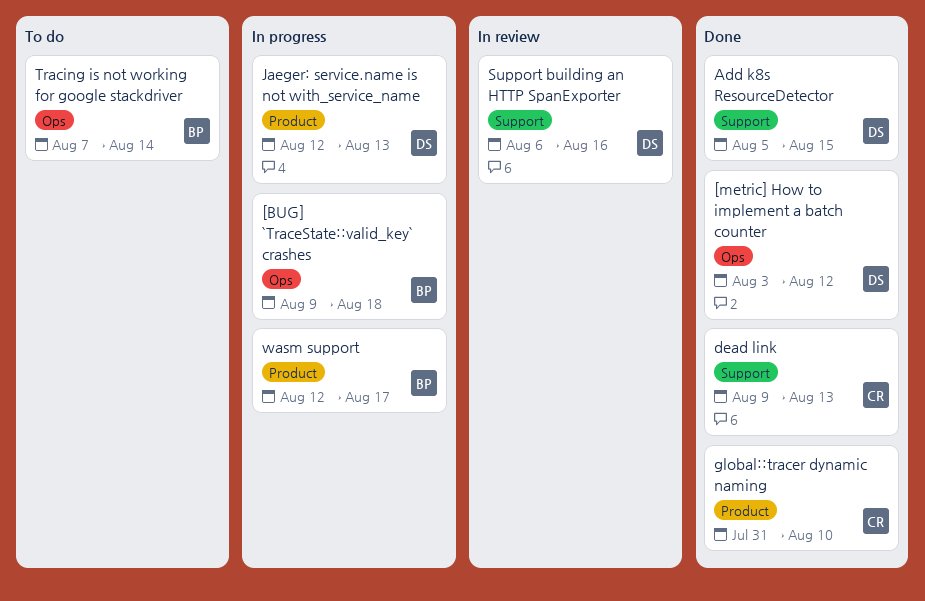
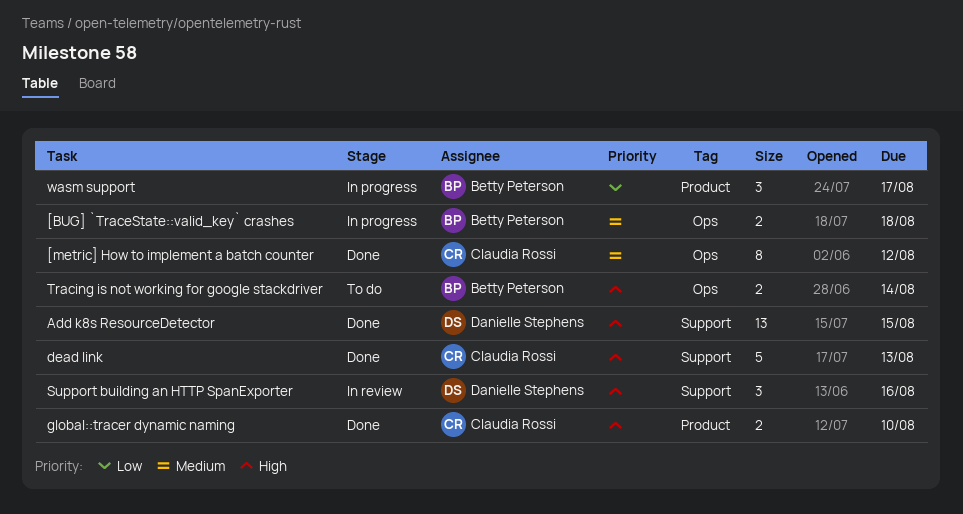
[metric] How to implement a batch counter, owner: Danielle Stephens -> Claudia Rossi
Jaeger: service.name is not with_service_name: present -> none

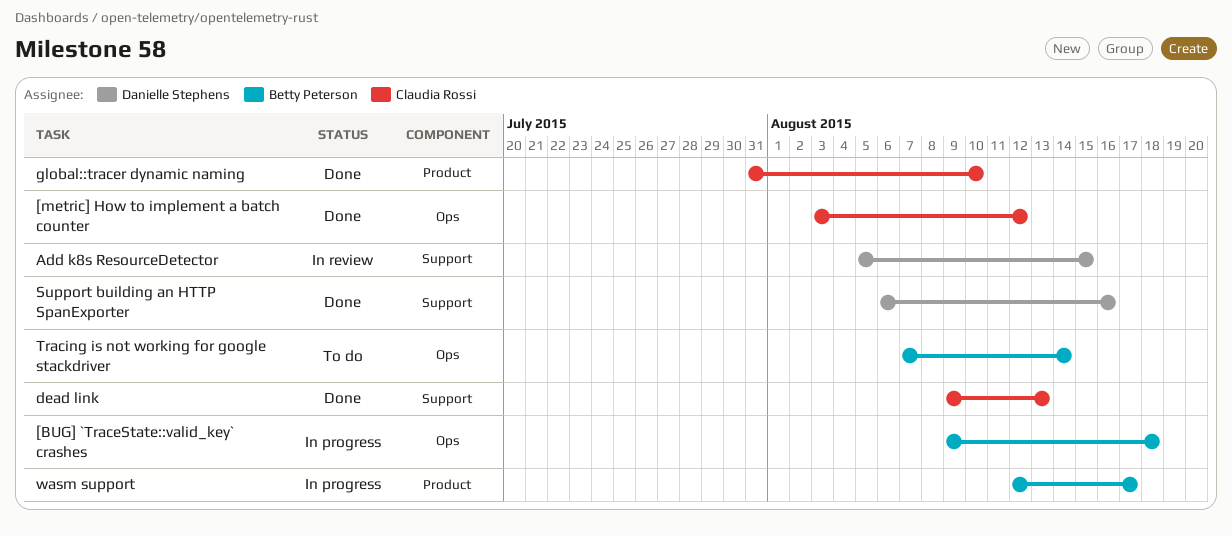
Add k8s ResourceDetector, status: Done -> In review
Support building an HTTP SpanExporter, status: In review -> Done

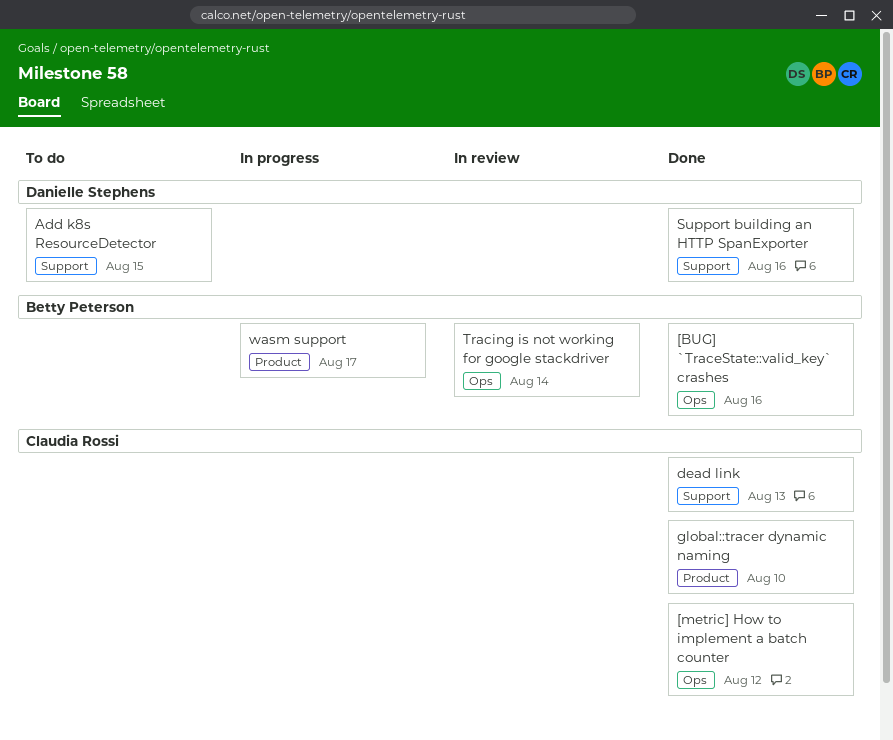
[BUG] `TraceState::valid_key` crashes, status: In progress -> Done
[BUG] `TraceState::valid_key` crashes, due: Aug 18 -> Aug 16
Add k8s ResourceDetector, status: In review -> To do
Tracing is not working for google stackdriver, status: To do -> In review

